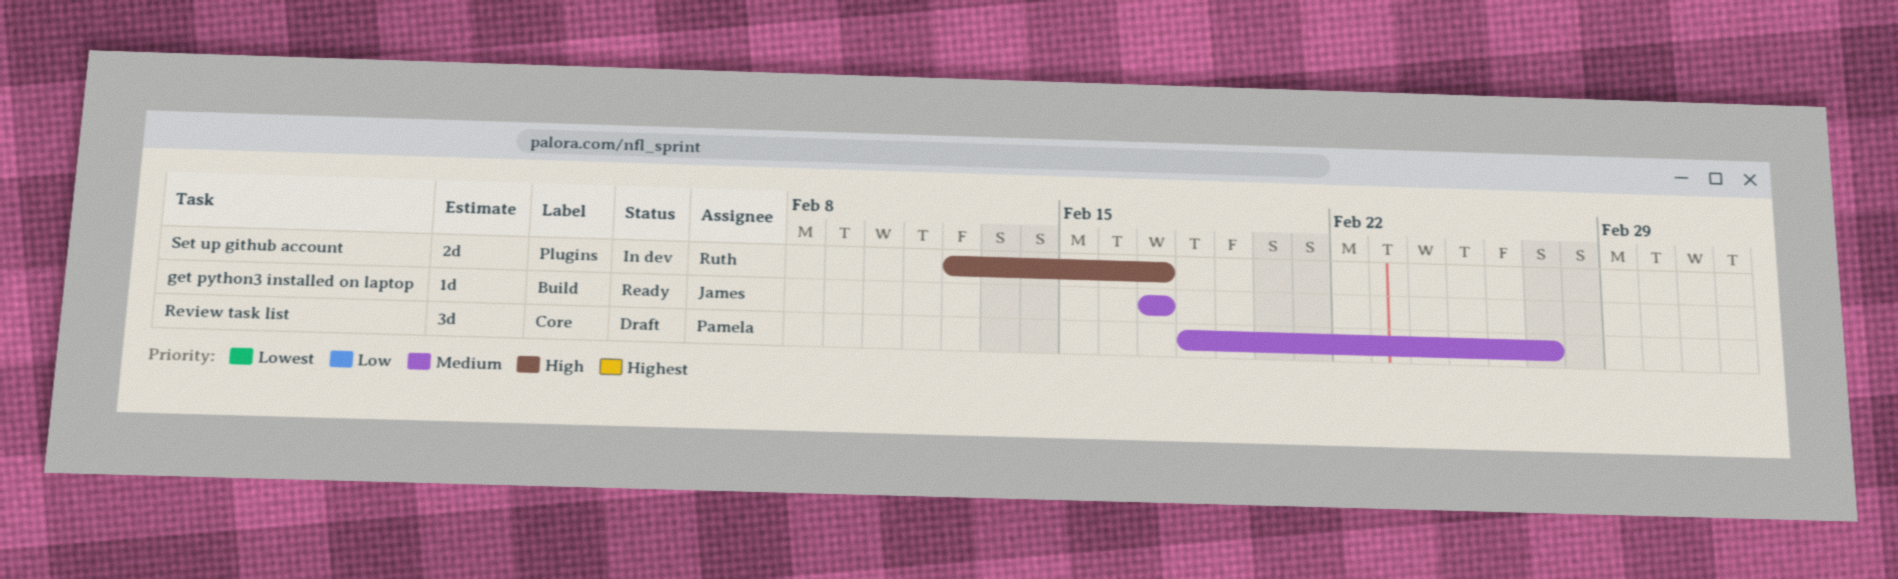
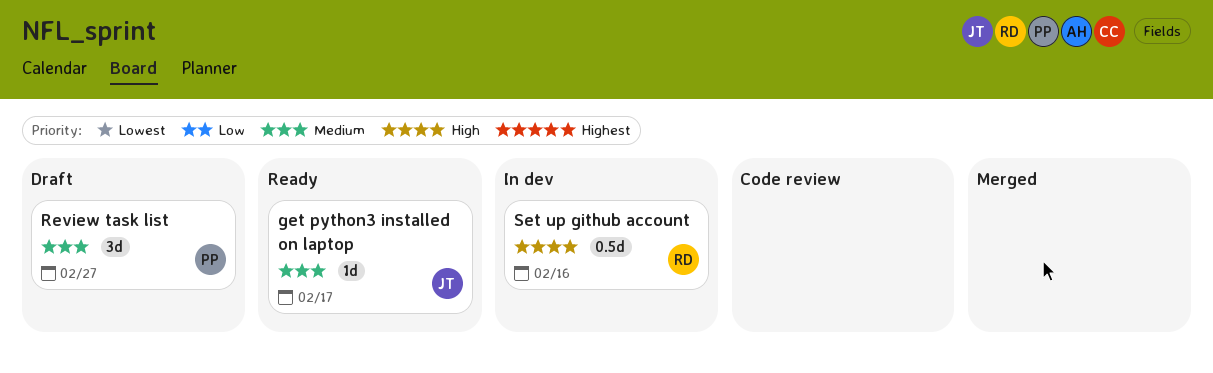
Set up github account, estimate: 2d -> 0.5d
Set up github account, due: Feb 17 -> Feb 16

